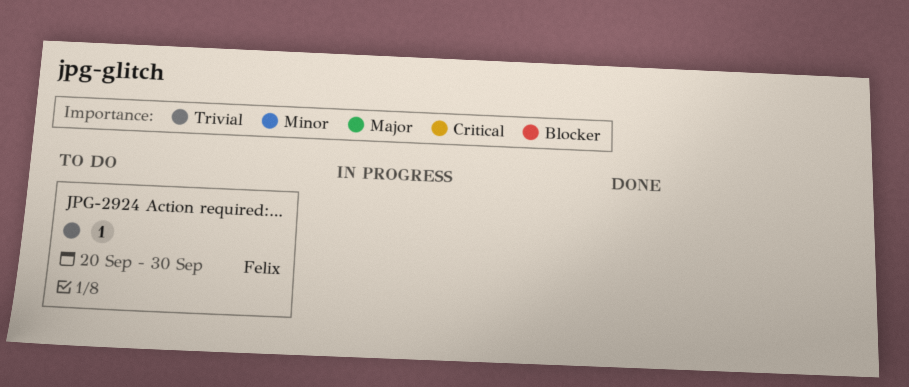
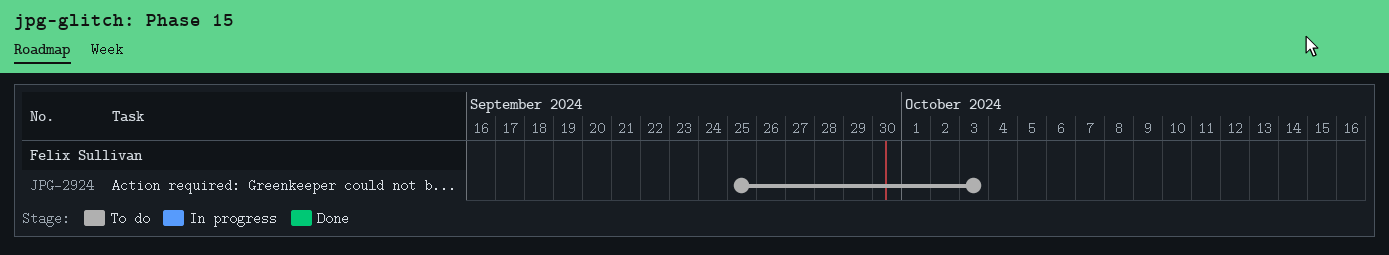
JPG-2924, start: Sep 20 -> Sep 25
JPG-2924, due: Sep 30 -> Oct 3

